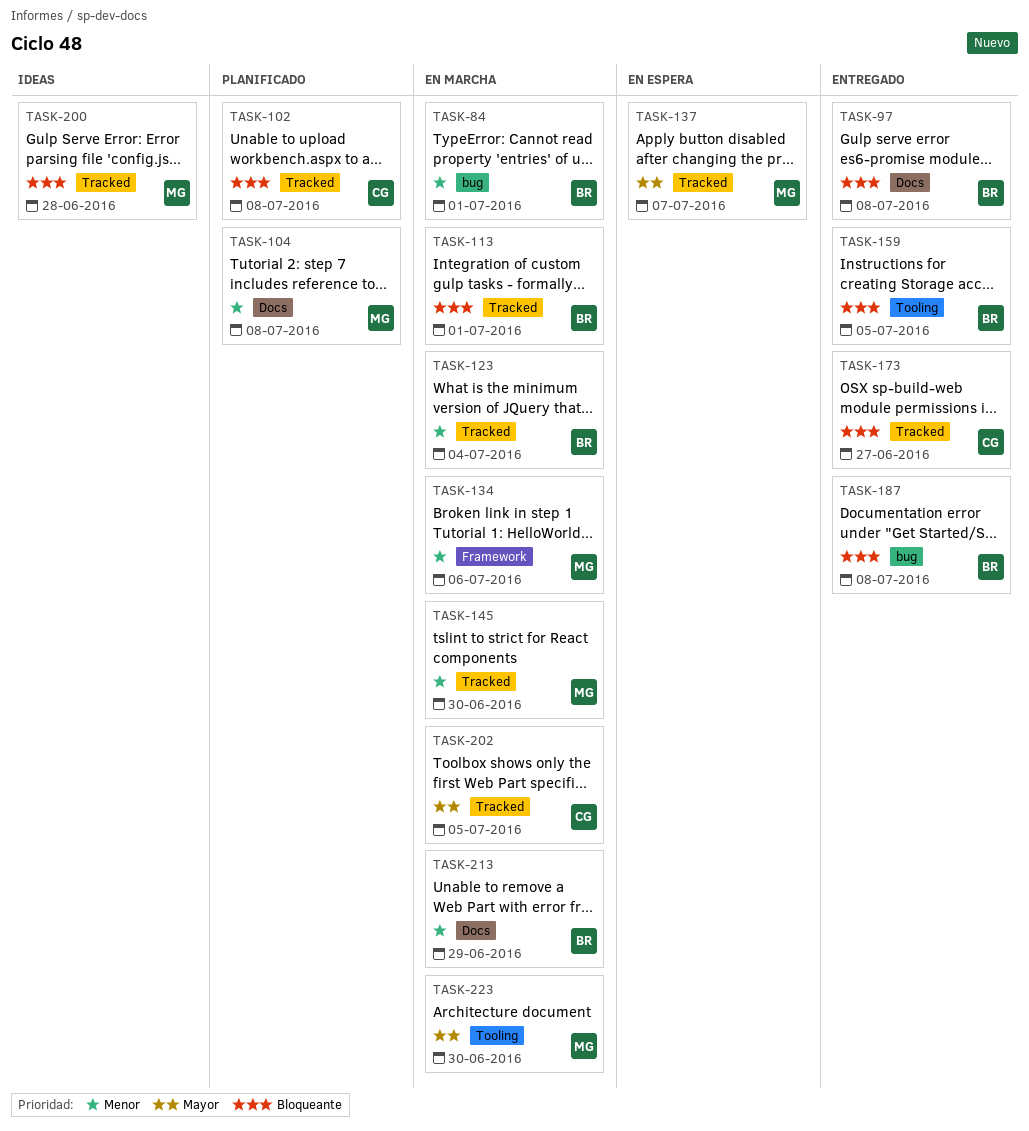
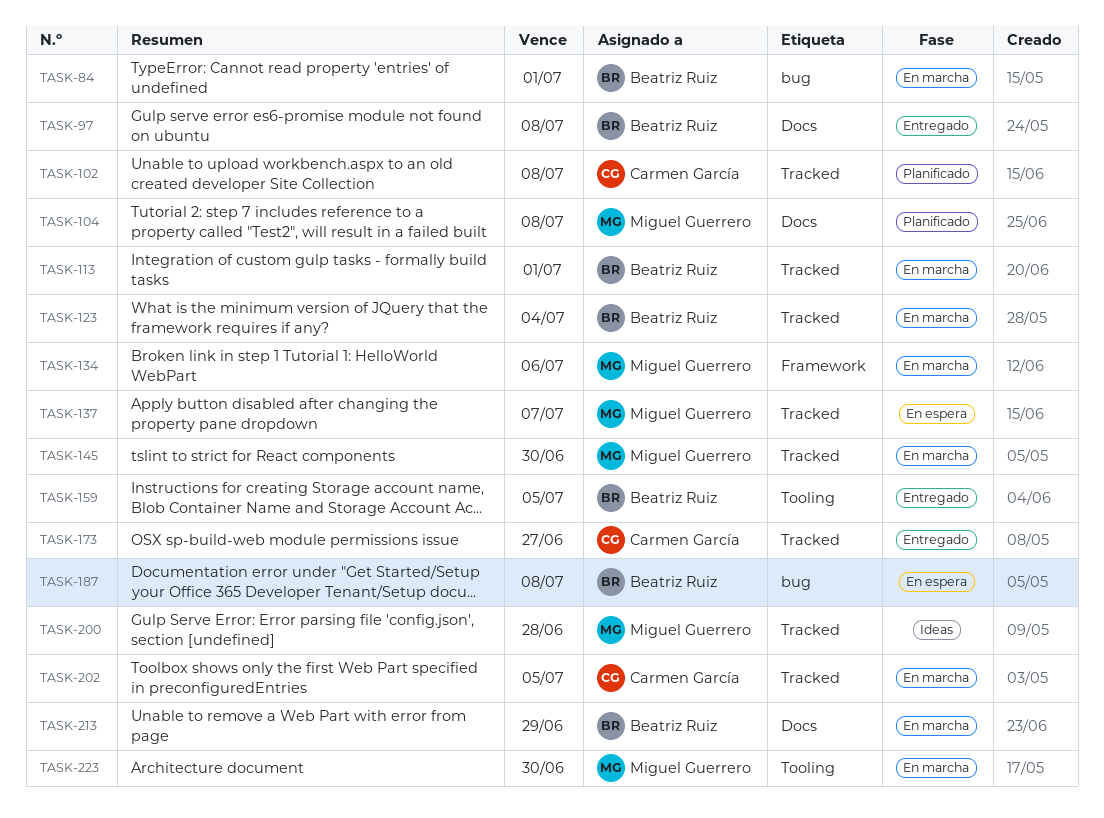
TASK-187, status: Entregado -> En espera

